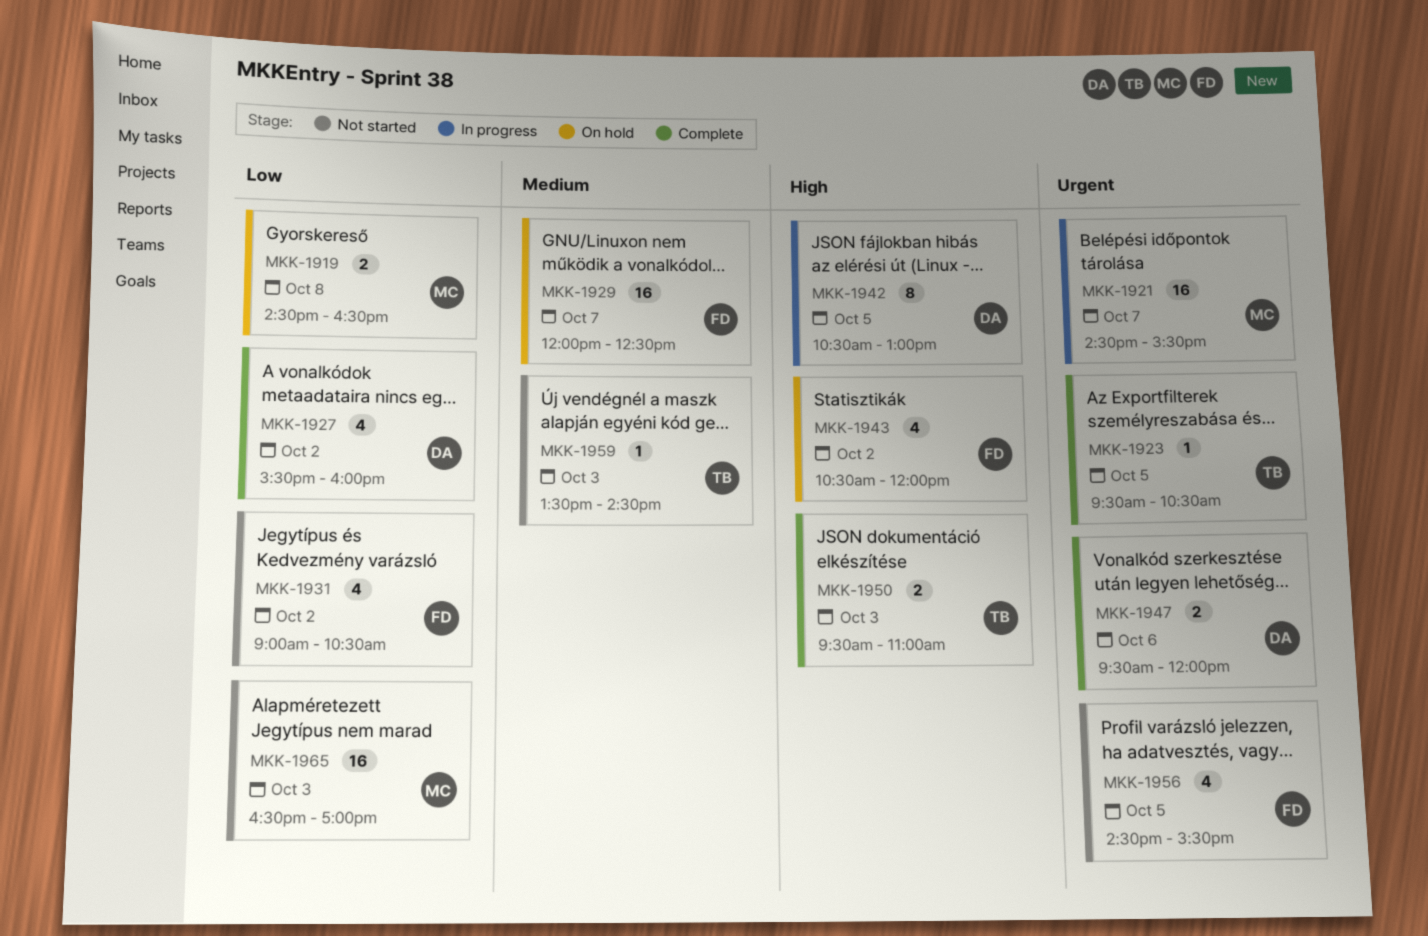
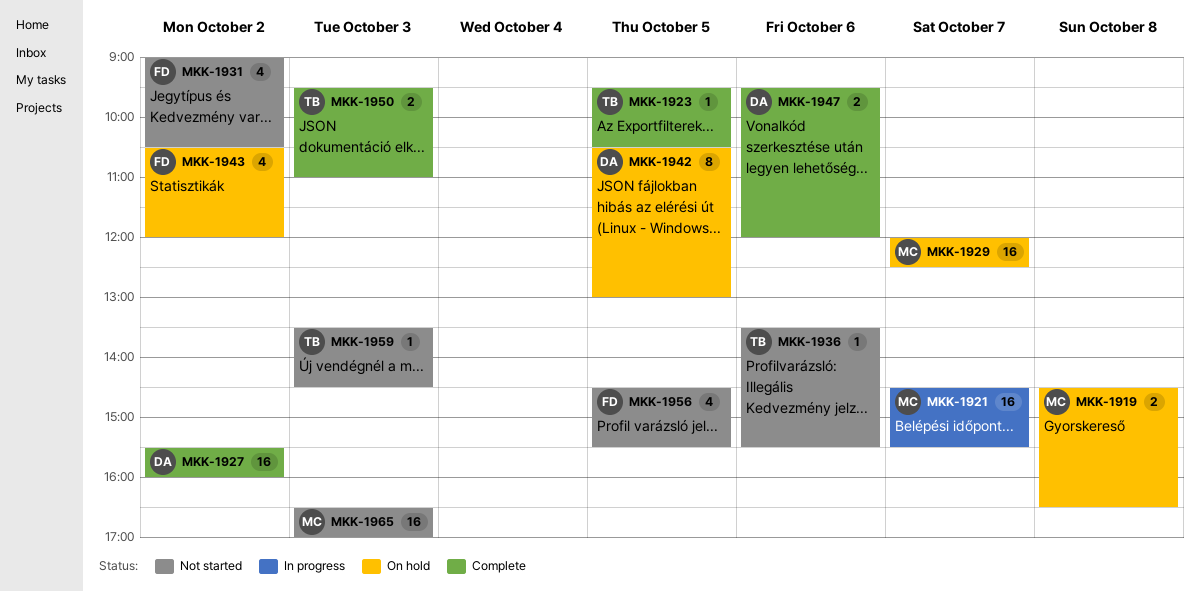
MKK-1927, estimate: 4 -> 16
MKK-1929, owner: FD -> MC
MKK-1936: none -> present
MKK-1942, status: In progress -> On hold

